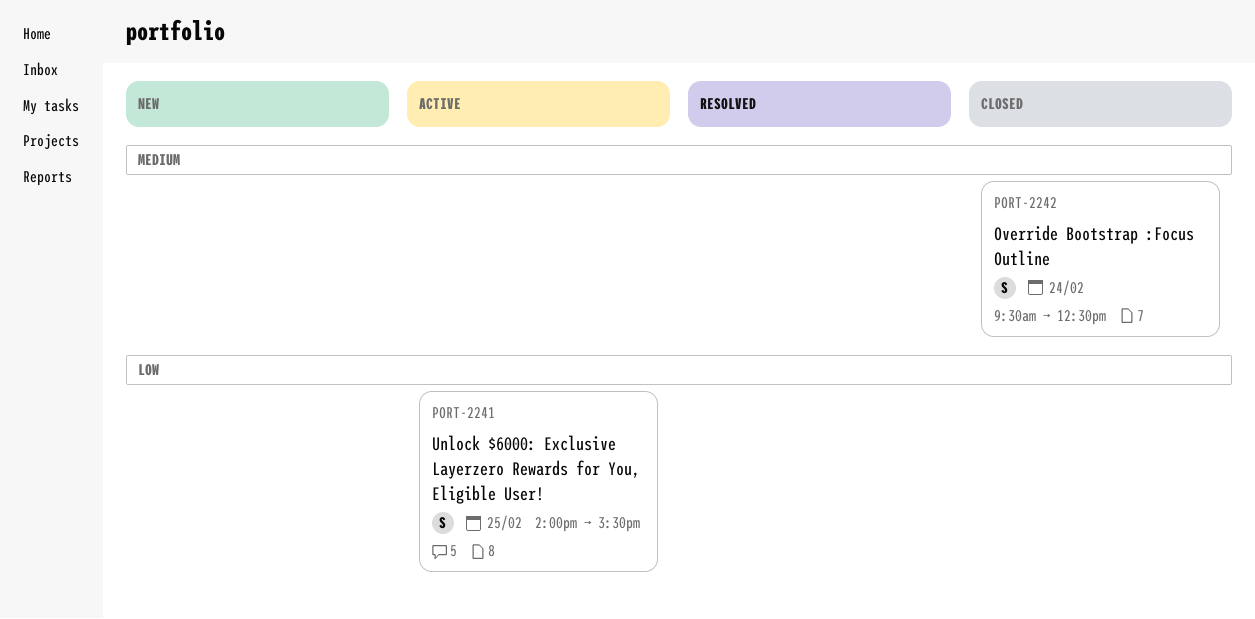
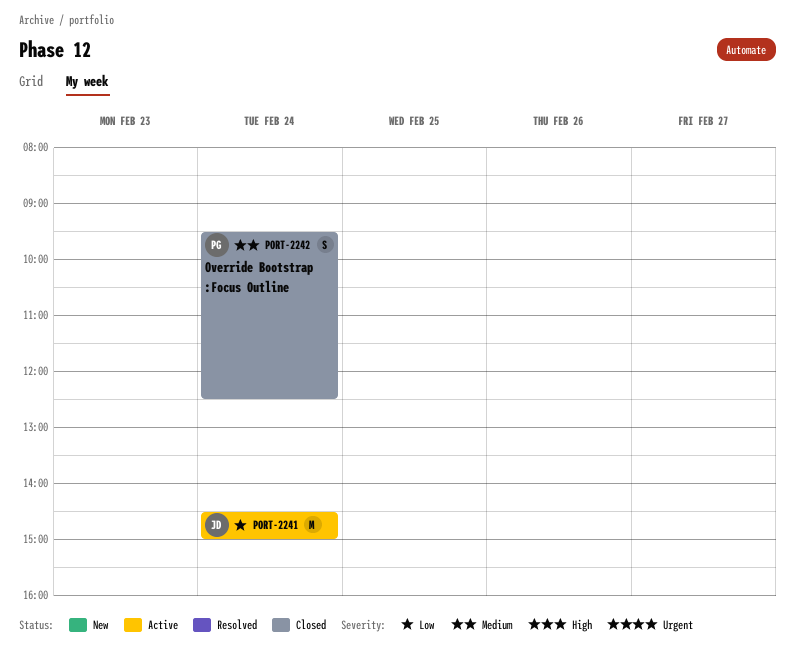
PORT-2241, estimate: S -> M
PORT-2241, day: Feb 25 -> Feb 24
PORT-2241, begins: 14:00 -> 14:30
PORT-2241, ends: 15:30 -> 15:00

